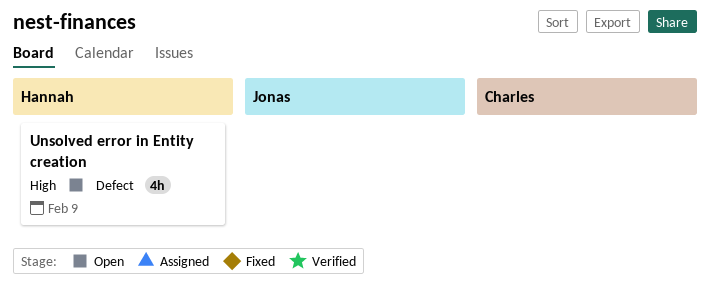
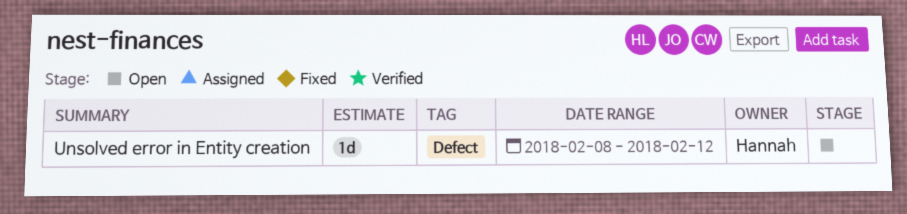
Unsolved error in Entity creation, estimate: 4h -> 1d
Unsolved error in Entity creation, due: Feb 9 -> Feb 12

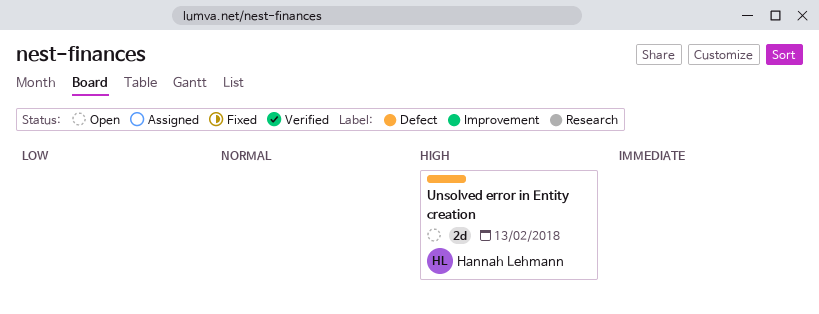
Unsolved error in Entity creation, estimate: 1d -> 2d
Unsolved error in Entity creation, due: Feb 12 -> Feb 13

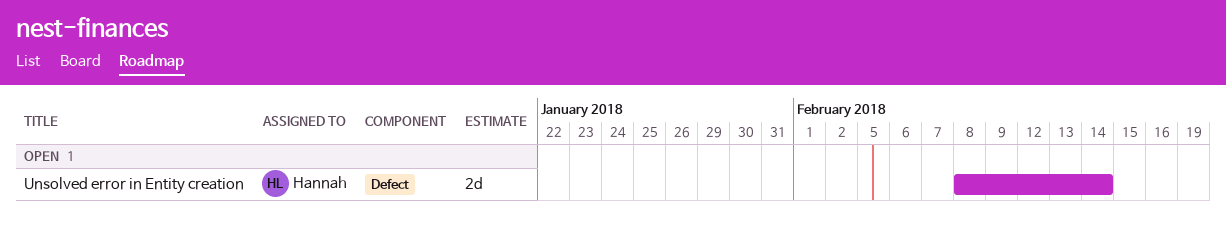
Unsolved error in Entity creation, due: Feb 13 -> Feb 14

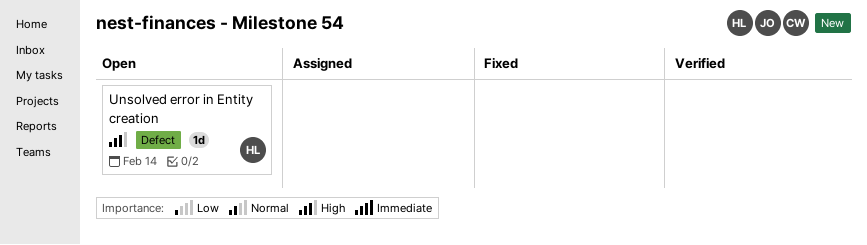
Unsolved error in Entity creation, estimate: 2d -> 1d

